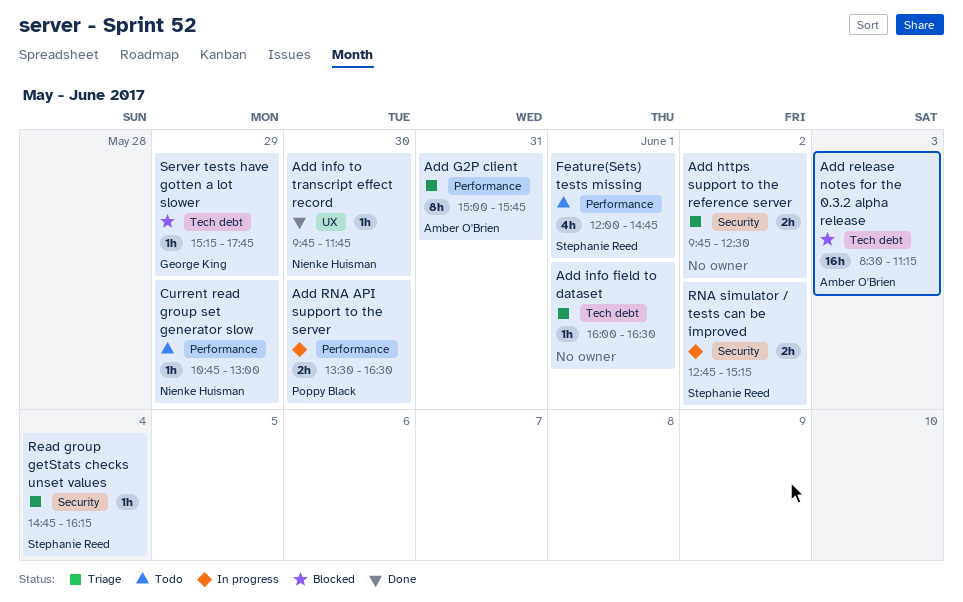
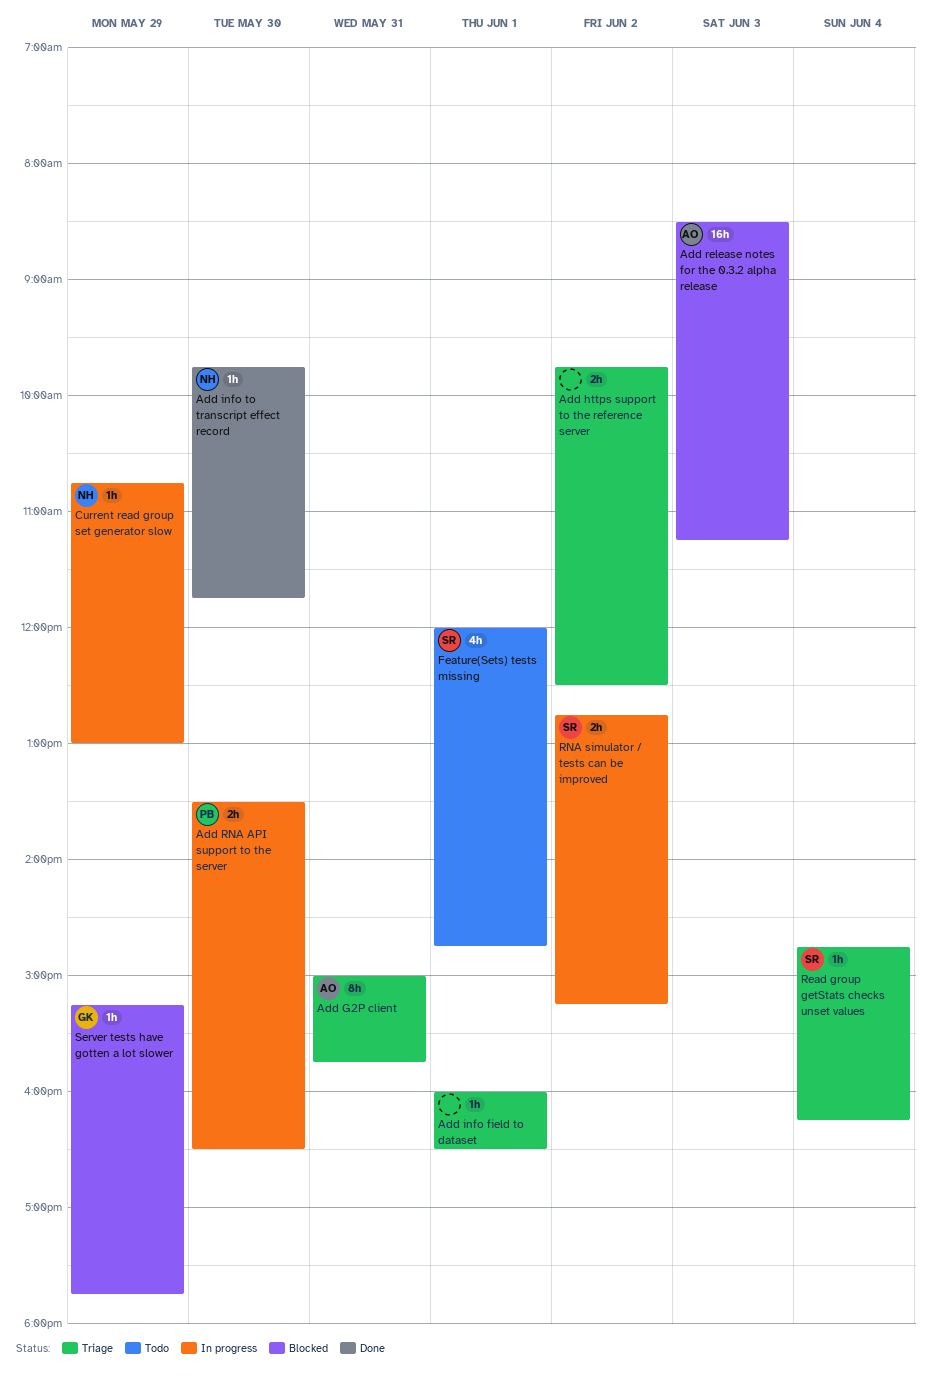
Current read group set generator slow, status: Todo -> In progress

